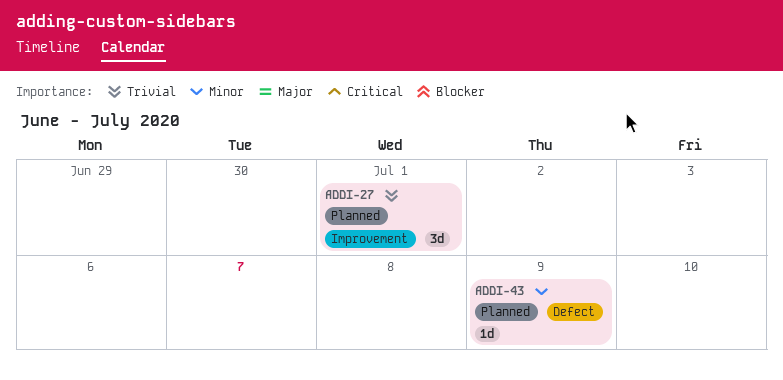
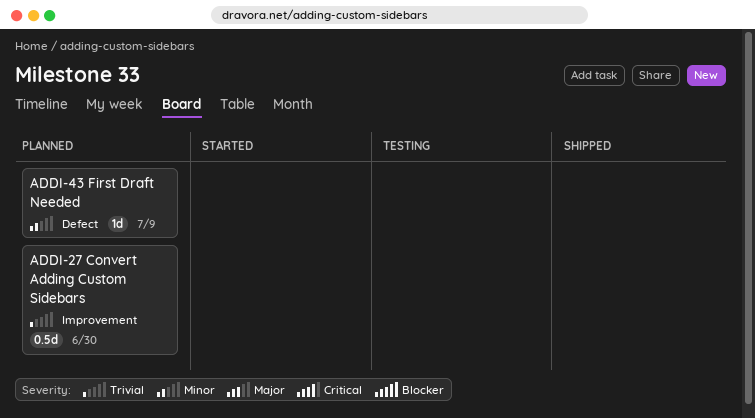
ADDI-27, estimate: 3d -> 0.5d
ADDI-27, due: Jul 1 -> Jun 30

